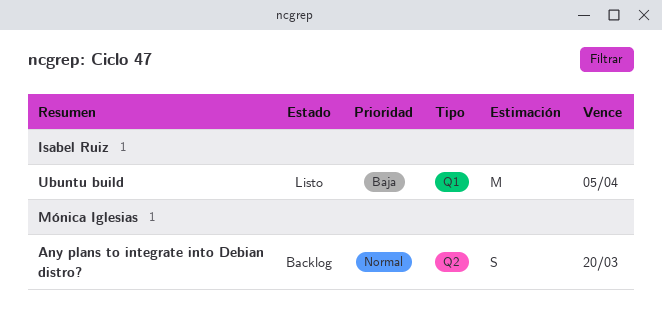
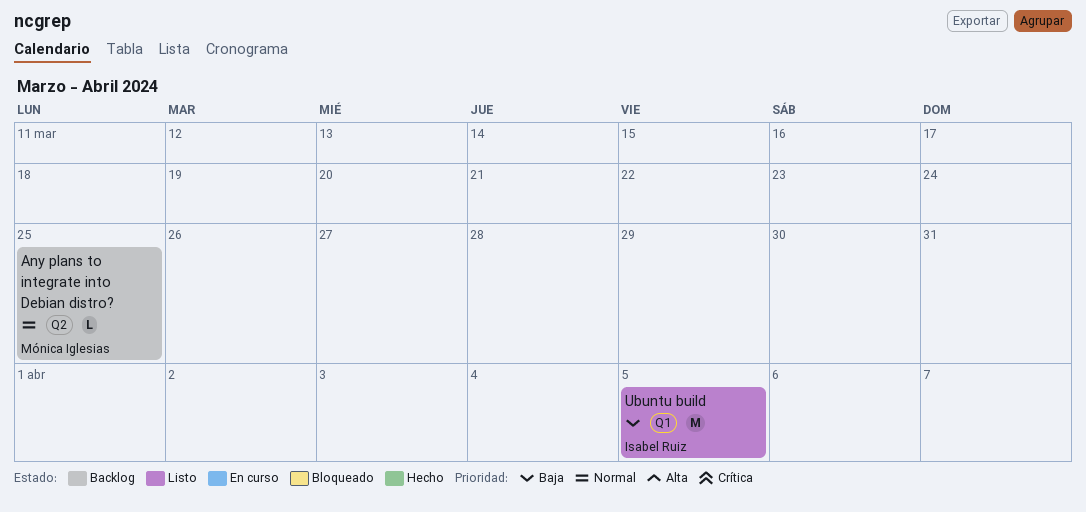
Any plans to integrate into Debian distro?, estimate: S -> L
Any plans to integrate into Debian distro?, due: Mar 20 -> Mar 25

